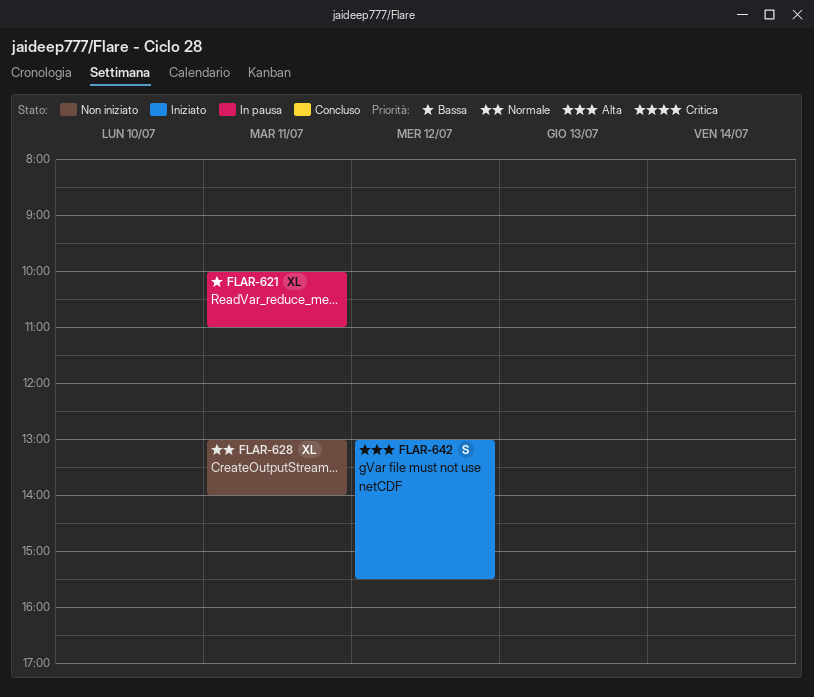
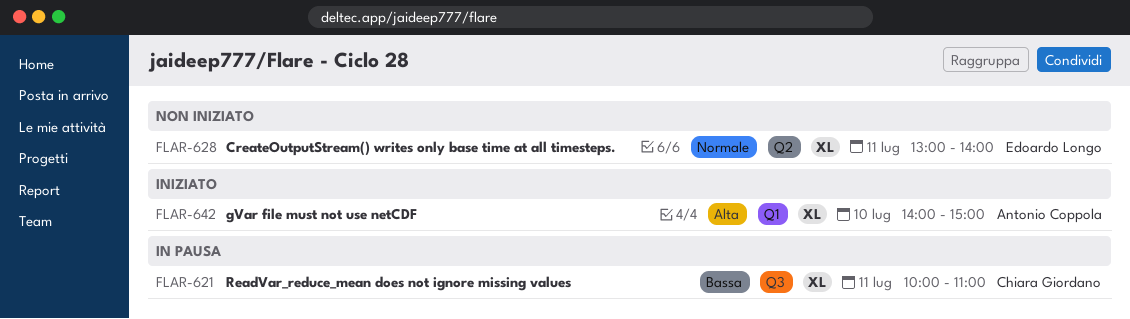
FLAR-642, estimate: S -> XL
FLAR-642, day: Jul 12 -> Jul 10
FLAR-642, begins: 13:00 -> 14:00
FLAR-642, ends: 15:30 -> 15:00

